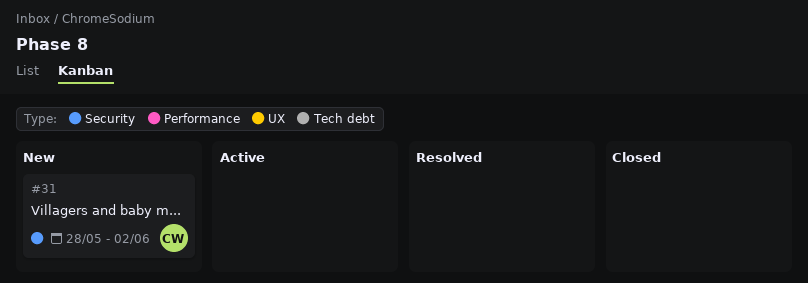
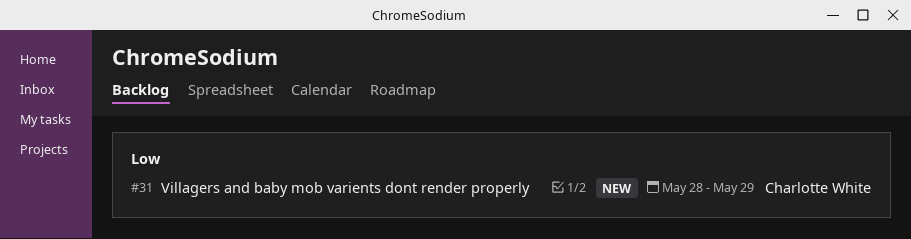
#31, due: Jun 2 -> May 29

